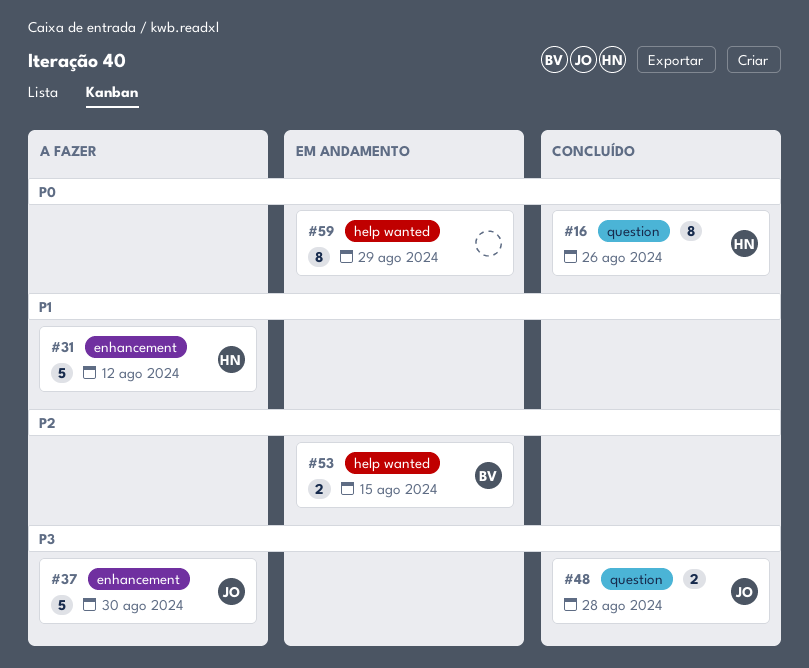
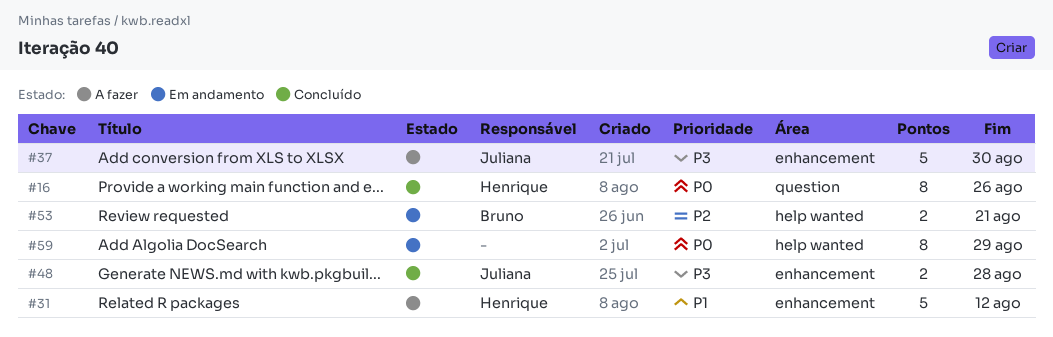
#48, label: question -> enhancement
#53, due: Aug 15 -> Aug 21

